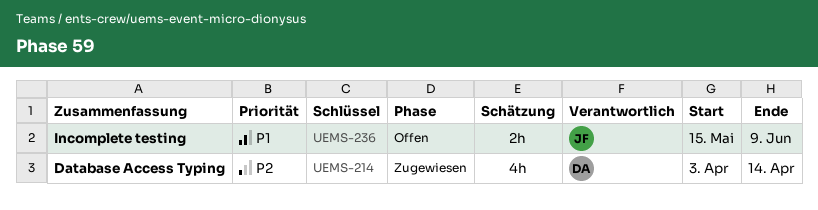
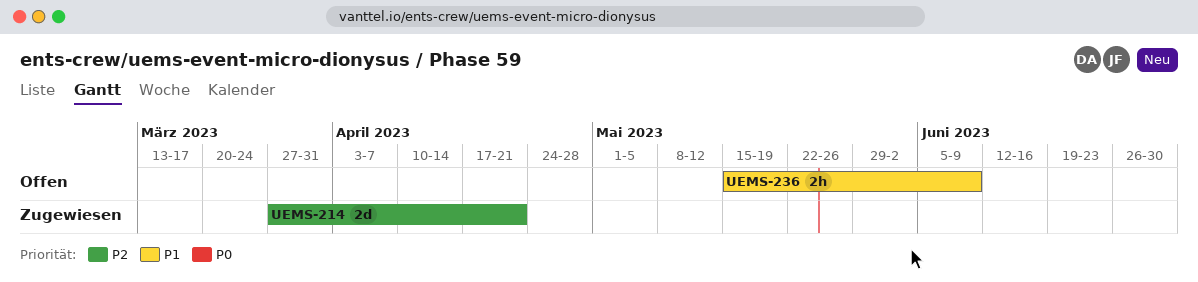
UEMS-214, estimate: 4h -> 2d
UEMS-214, start: Apr 3 -> Mar 27
UEMS-214, due: Apr 14 -> Apr 21

